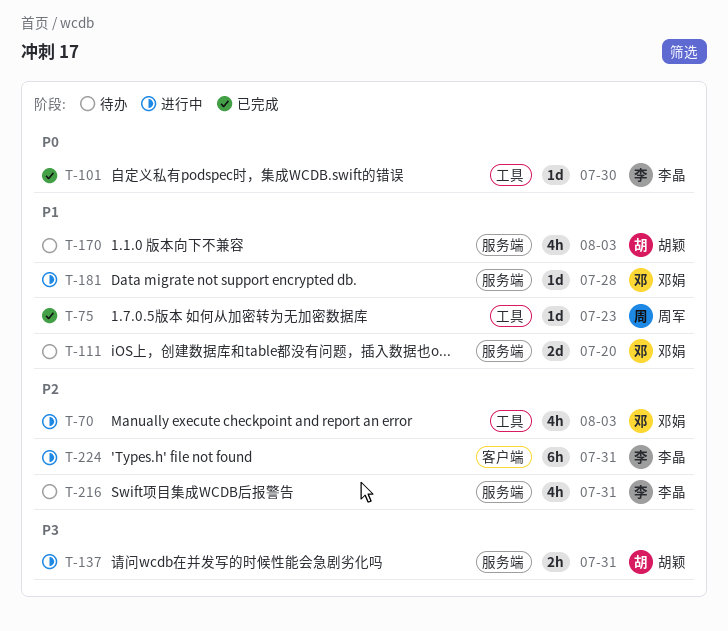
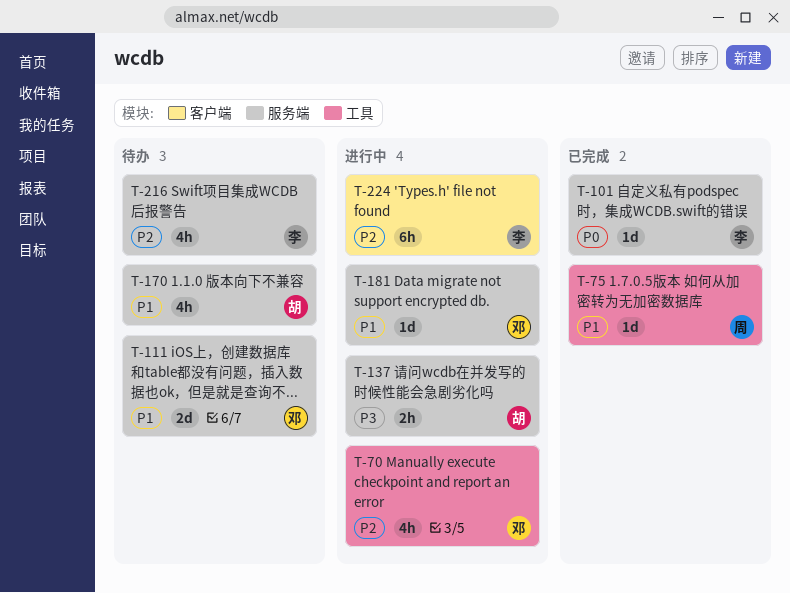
T-101, label: 工具 -> 服务端

